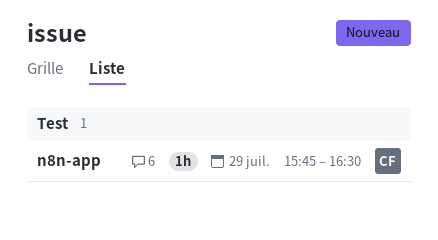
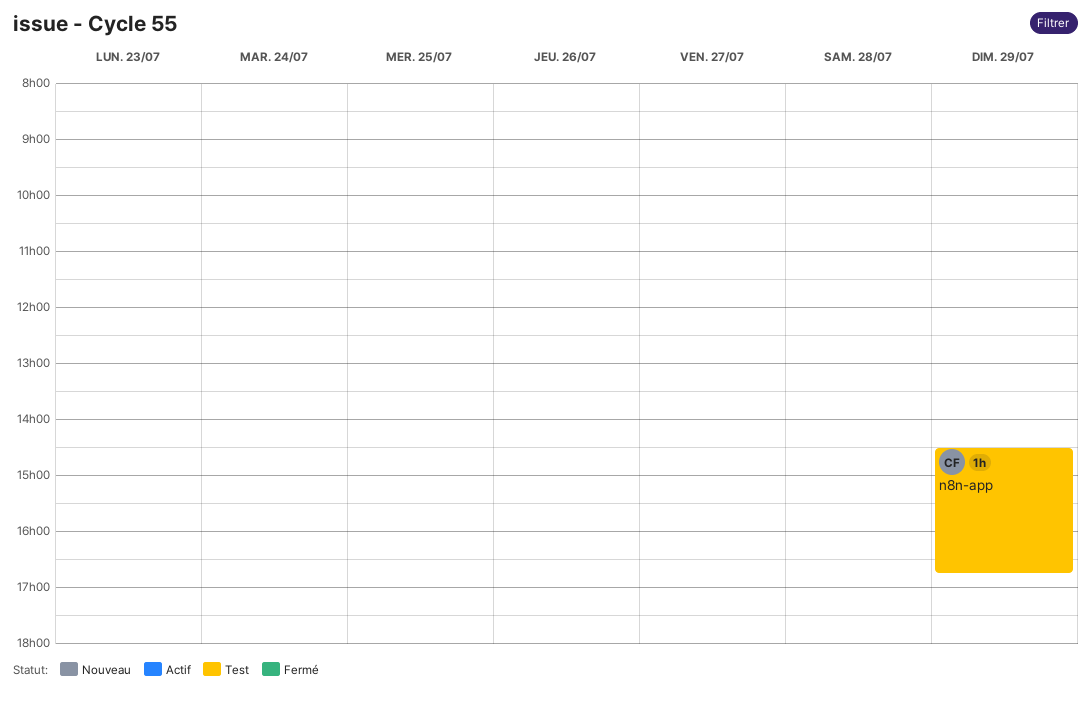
n8n-app, begins: 15:45 -> 14:30
n8n-app, ends: 16:30 -> 16:45

